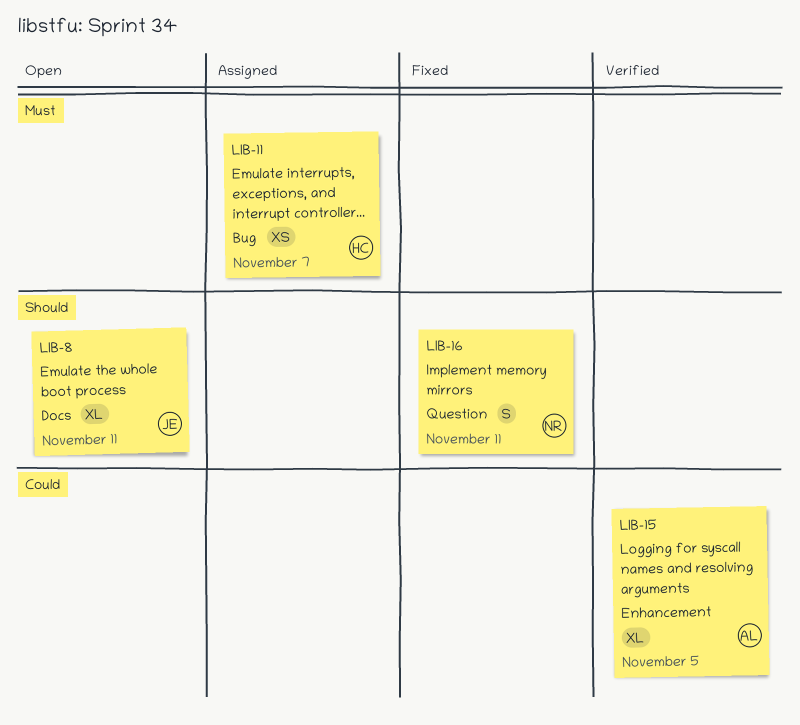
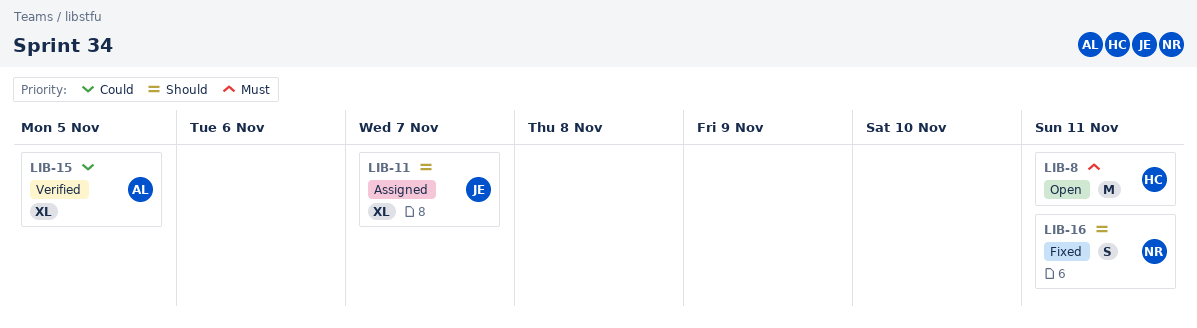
LIB-8, owner: JE -> HC
LIB-8, priority: Should -> Must
LIB-8, estimate: XL -> M
LIB-11, owner: HC -> JE
LIB-11, priority: Must -> Should
LIB-11, estimate: XS -> XL

